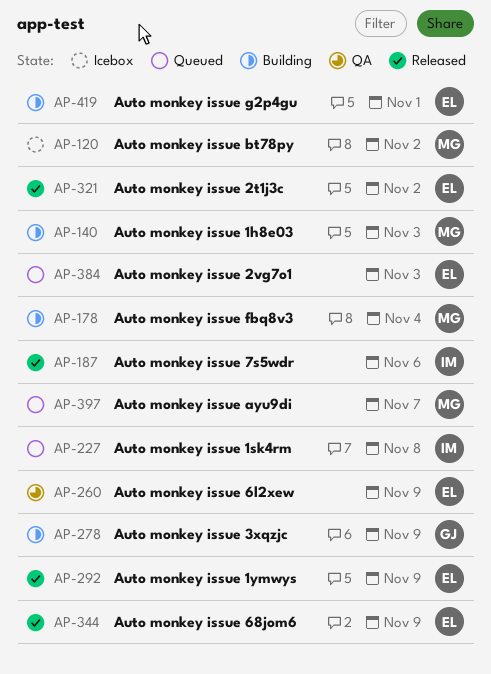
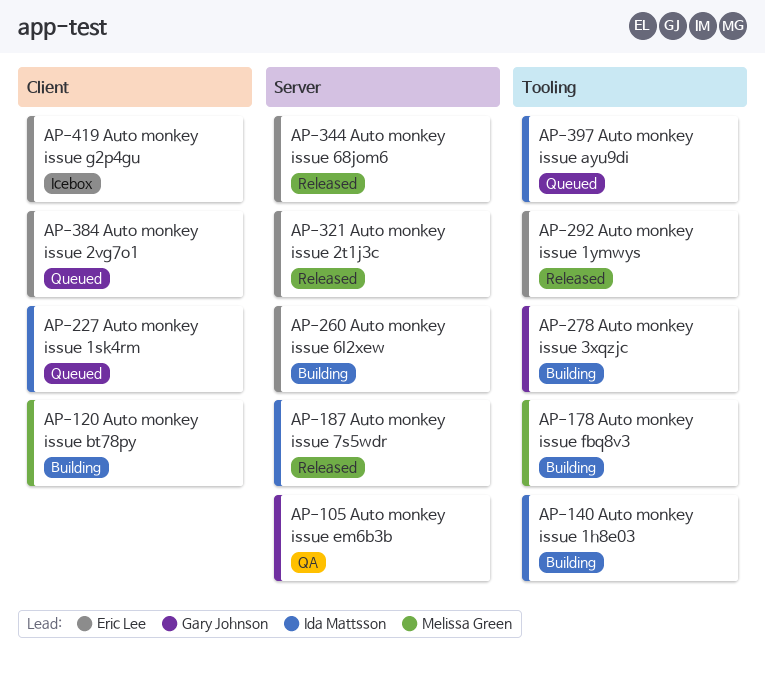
AP-105: none -> present
AP-120, status: Icebox -> Building
AP-140, owner: Melissa Green -> Ida Mattsson
AP-260, status: QA -> Building
AP-397, owner: Melissa Green -> Ida Mattsson
AP-419, status: Building -> Icebox

